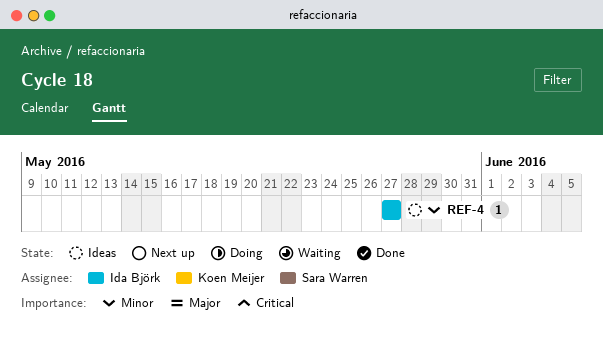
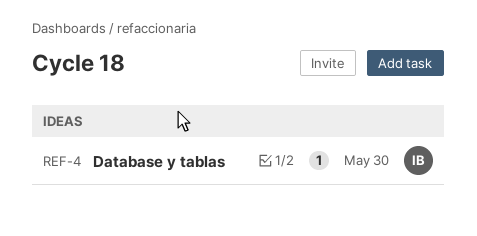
REF-4, due: May 27 -> May 30

